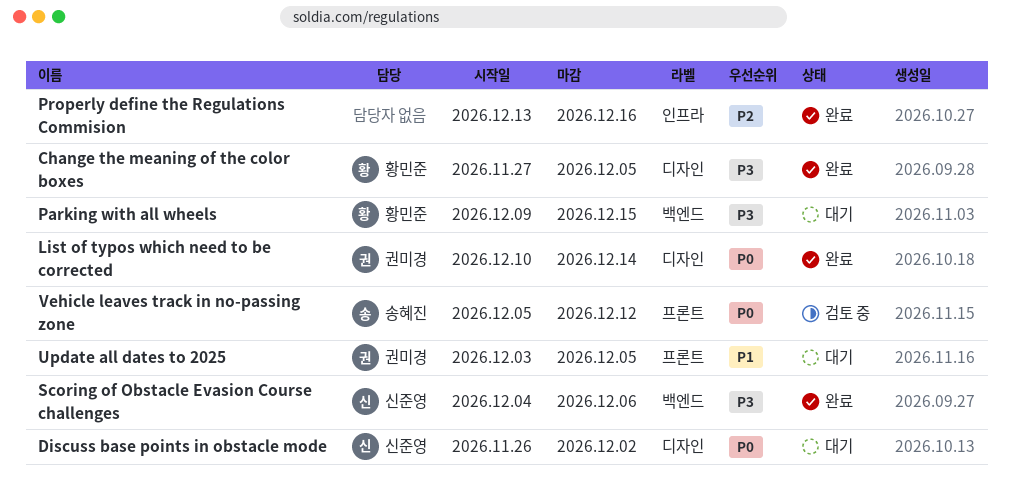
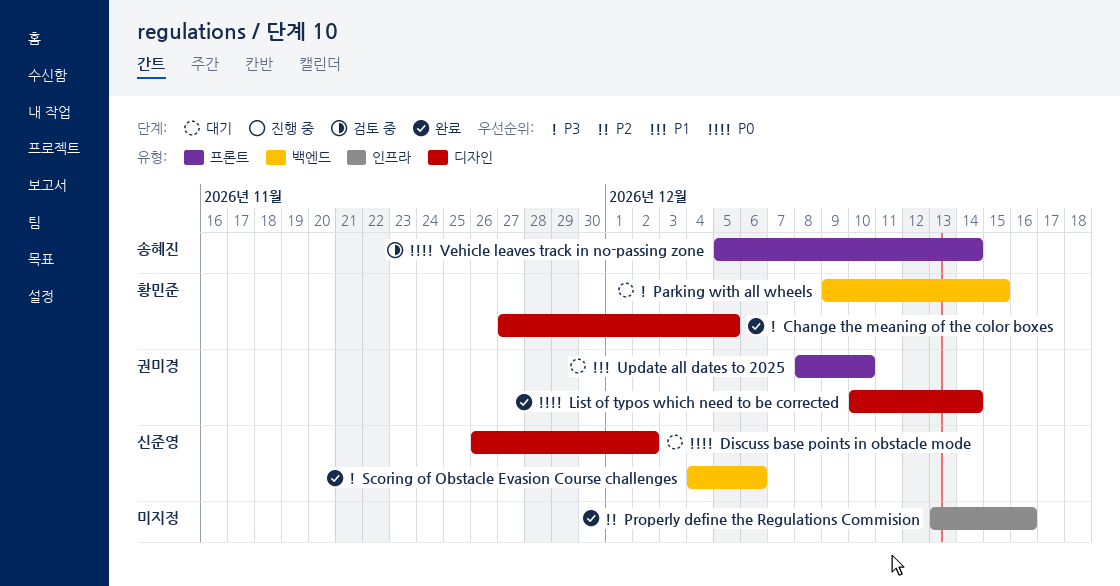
Update all dates to 2025, start: Dec 3 -> Dec 8
Update all dates to 2025, due: Dec 5 -> Dec 10
Vehicle leaves track in no-passing zone, due: Dec 12 -> Dec 14

